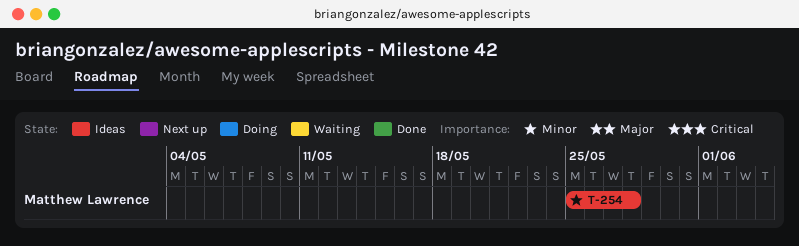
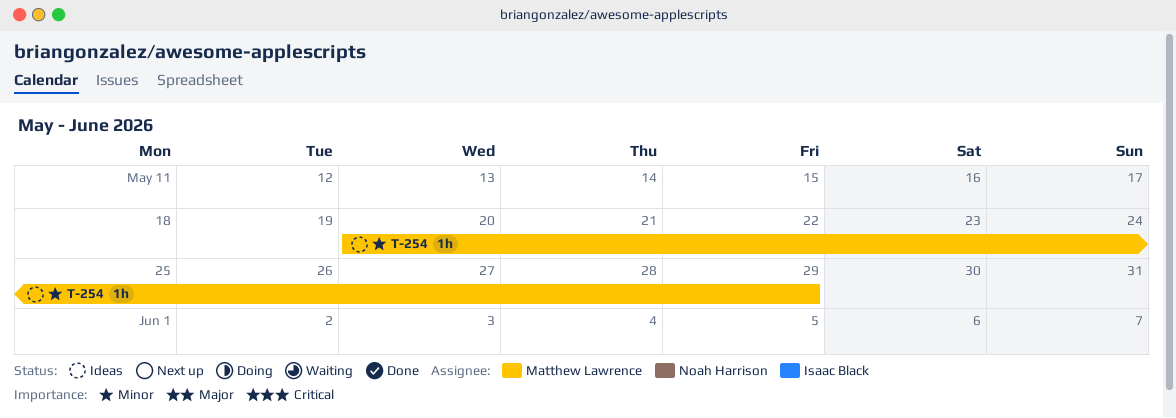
T-254, start: May 25 -> May 20
T-254, due: May 28 -> May 29

